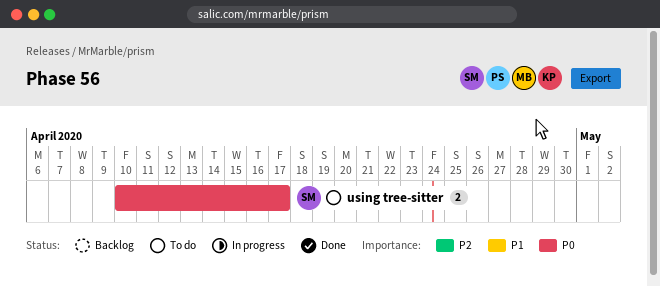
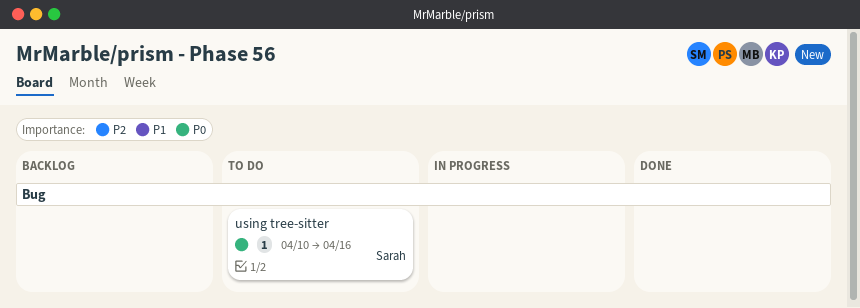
using tree-sitter, estimate: 2 -> 1
using tree-sitter, due: Apr 17 -> Apr 16

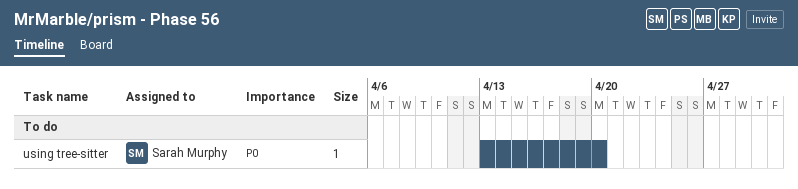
using tree-sitter, start: Apr 10 -> Apr 13
using tree-sitter, due: Apr 16 -> Apr 20

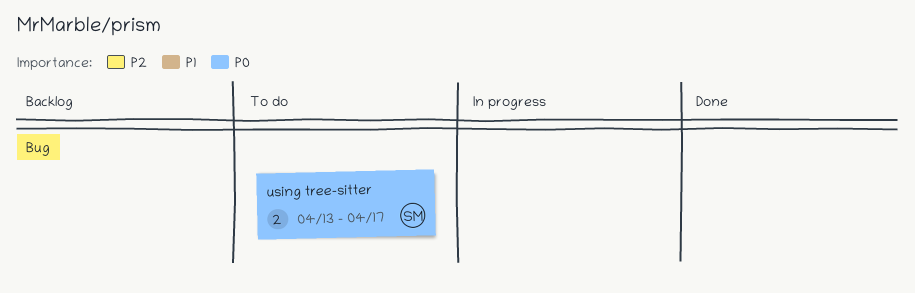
using tree-sitter, estimate: 1 -> 2
using tree-sitter, due: Apr 20 -> Apr 17

